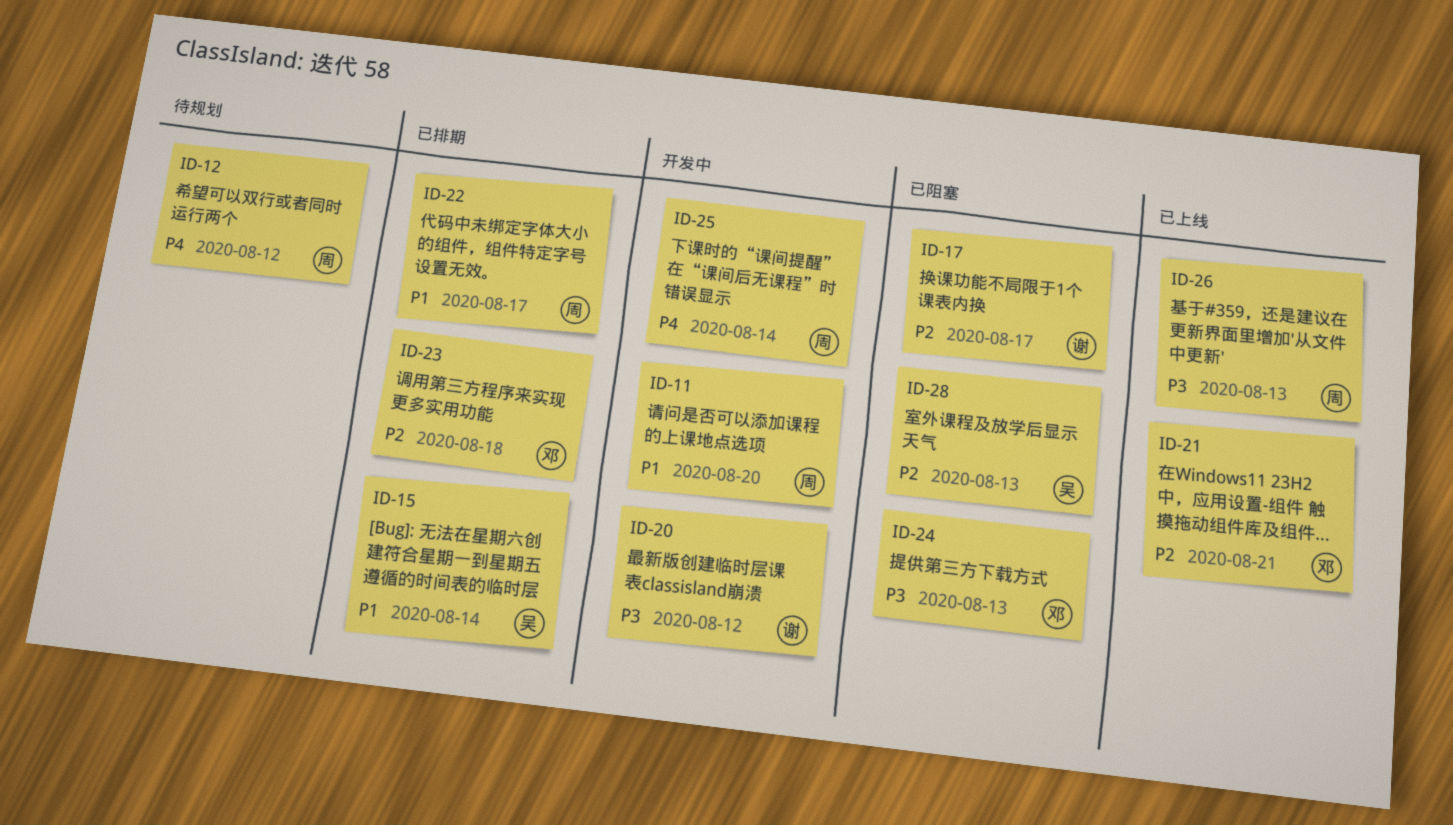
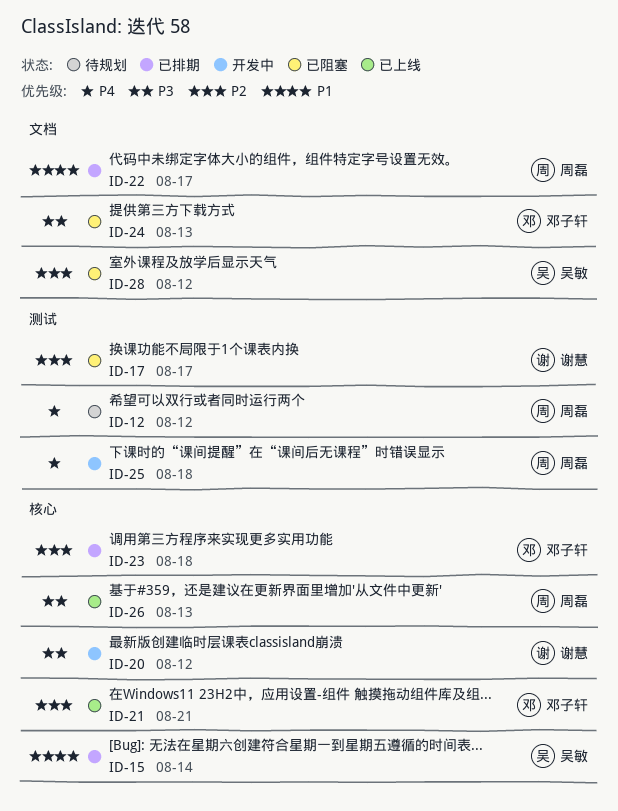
ID-11: present -> none
ID-25, due: Aug 14 -> Aug 18
ID-28, due: Aug 13 -> Aug 12

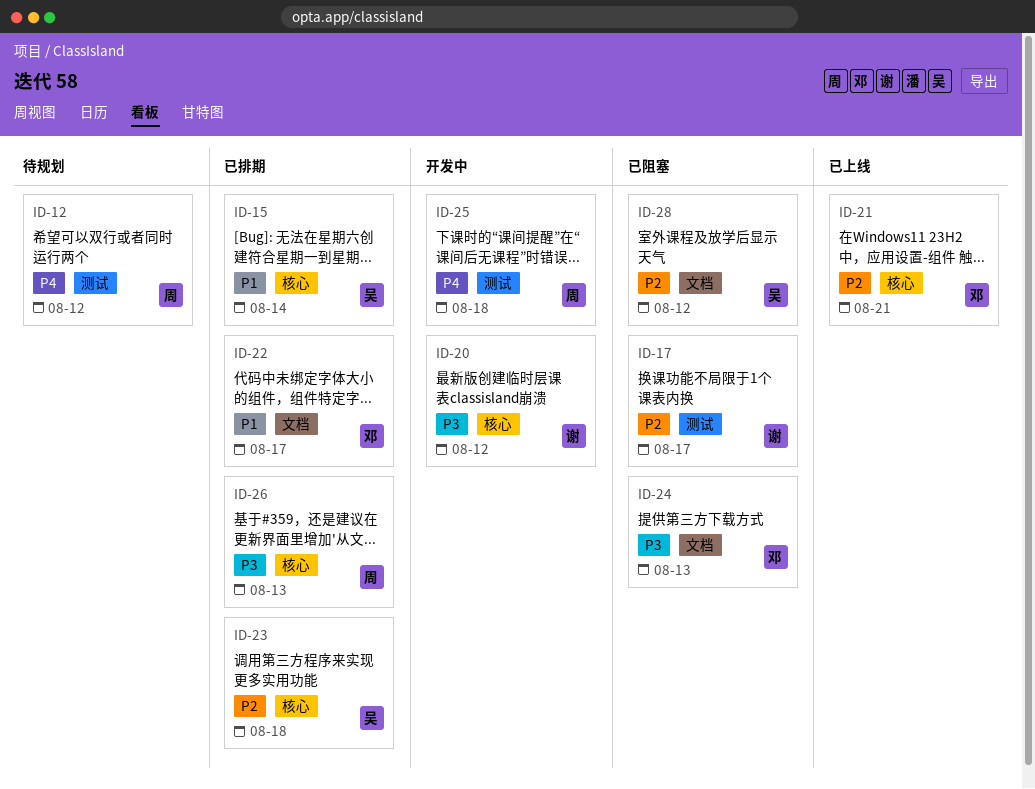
ID-22, owner: 周磊 -> 邓子轩
ID-23, owner: 邓子轩 -> 吴敏
ID-26, status: 已上线 -> 已排期

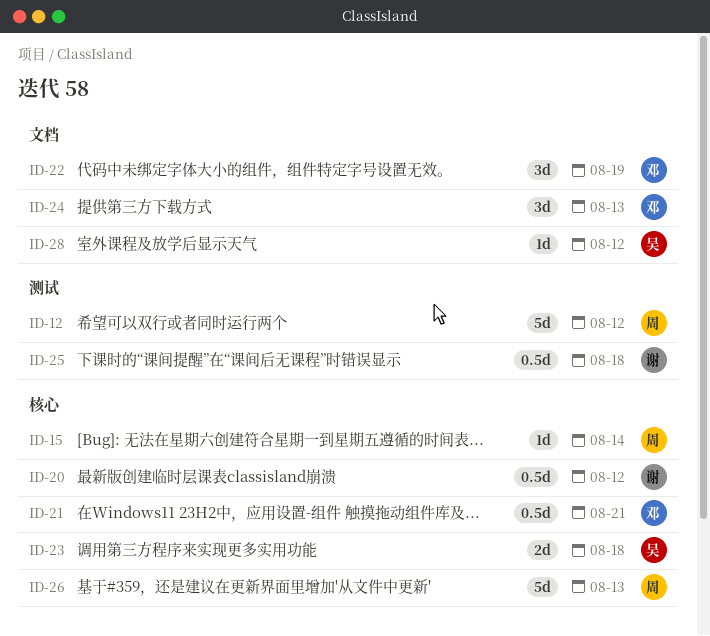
ID-15, owner: 吴 -> 周
ID-17: present -> none
ID-22, due: Aug 17 -> Aug 19
ID-25, owner: 周 -> 谢

